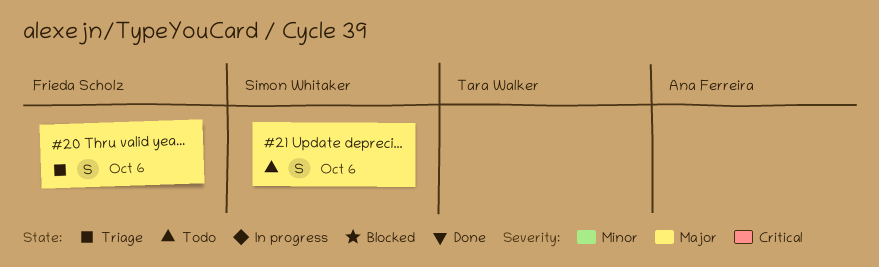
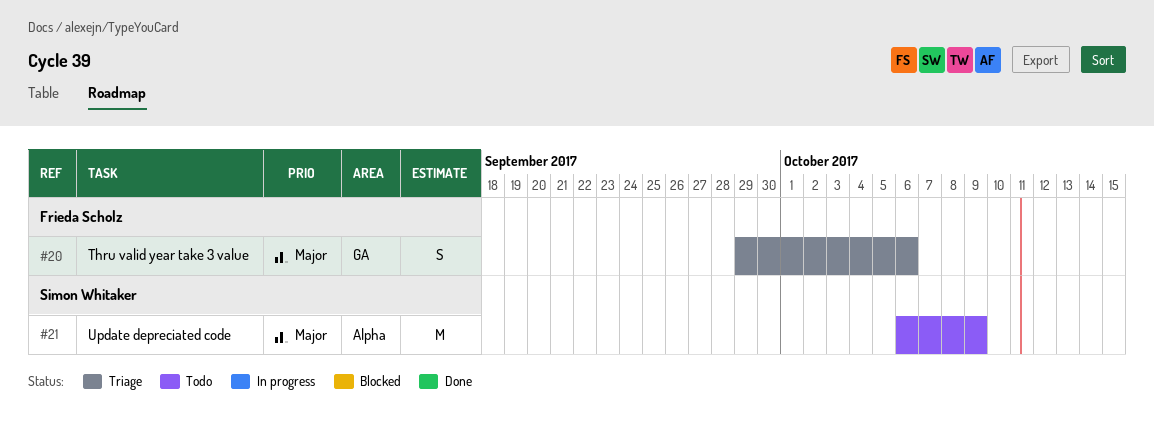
#21, estimate: S -> M
#21, due: Oct 6 -> Oct 9

